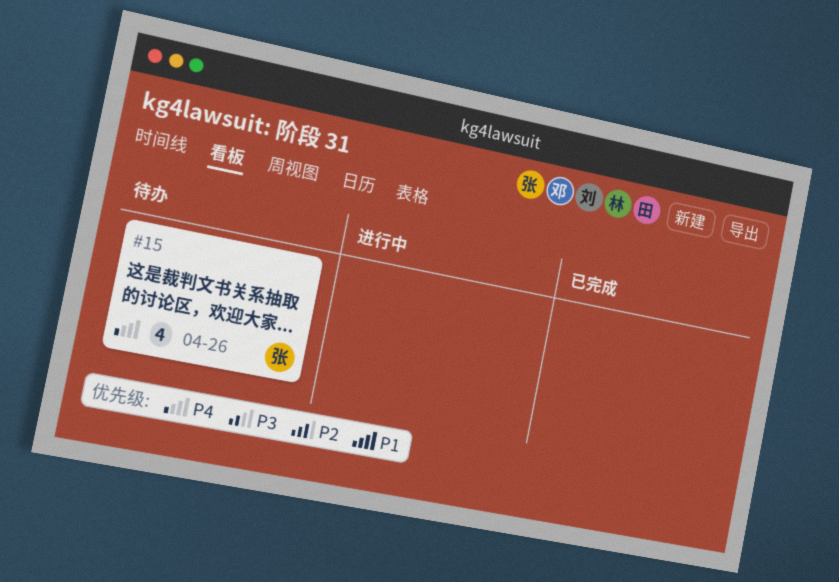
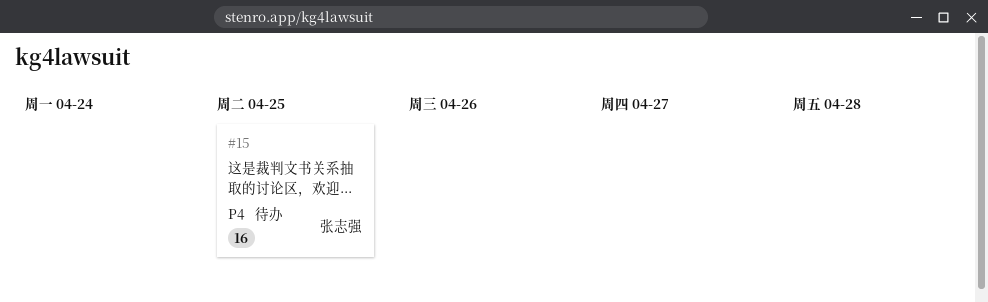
#15, estimate: 4 -> 16
#15, due: Apr 26 -> Apr 25

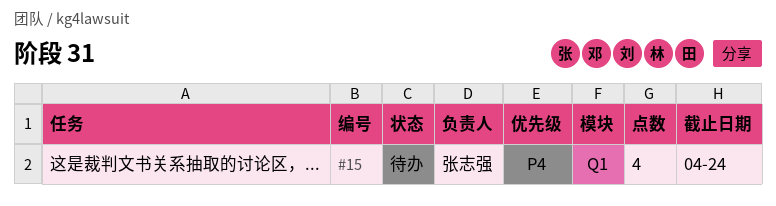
#15, estimate: 16 -> 4
#15, due: Apr 25 -> Apr 24

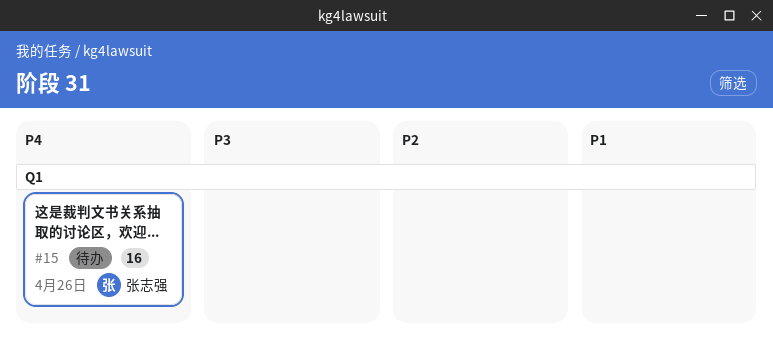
#15, estimate: 4 -> 16
#15, due: Apr 24 -> Apr 26

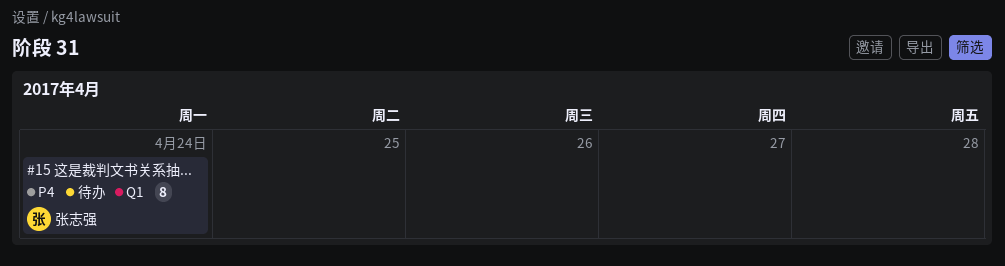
#15, estimate: 16 -> 8
#15, due: Apr 26 -> Apr 24

